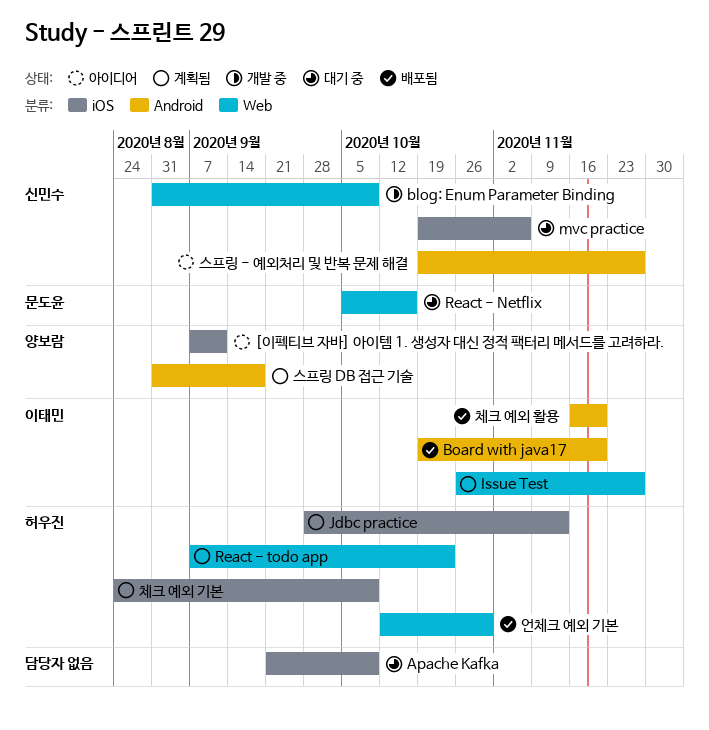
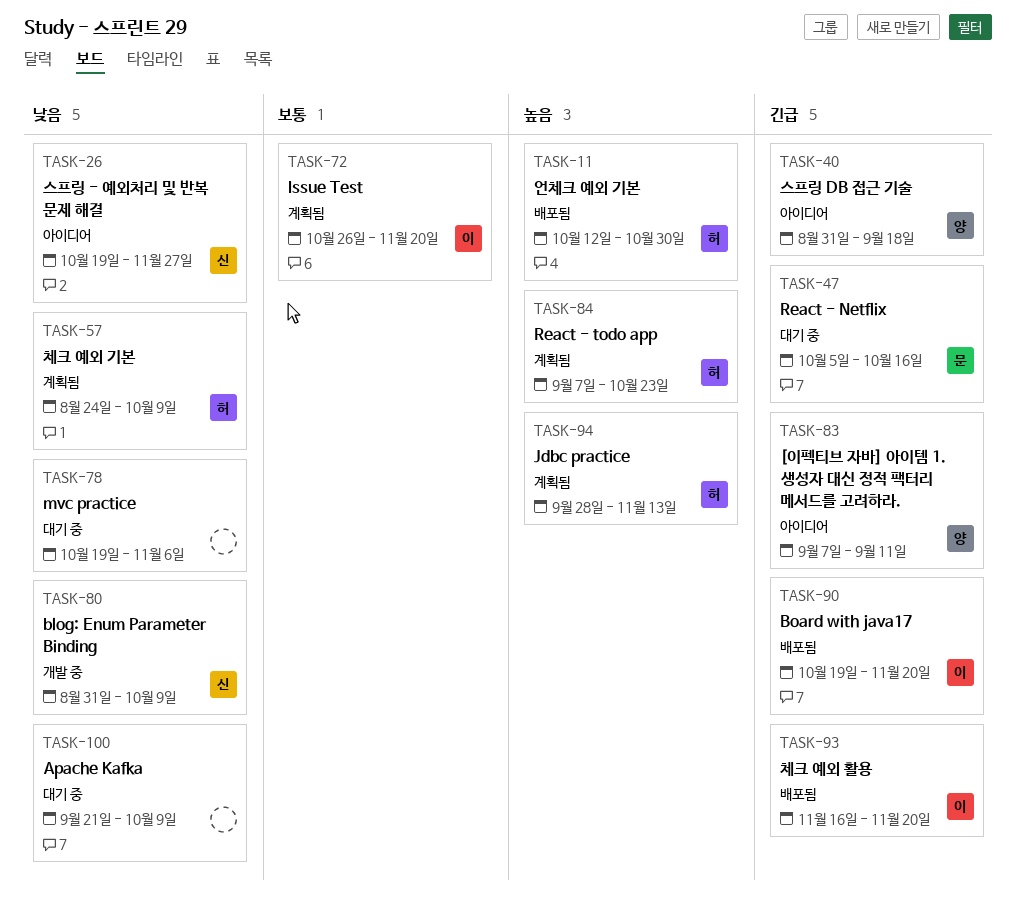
Issue Test, due: Nov 27 -> Nov 20
mvc practice, owner: 신민수 -> none
스프링 DB 접근 기술, status: 계획됨 -> 아이디어

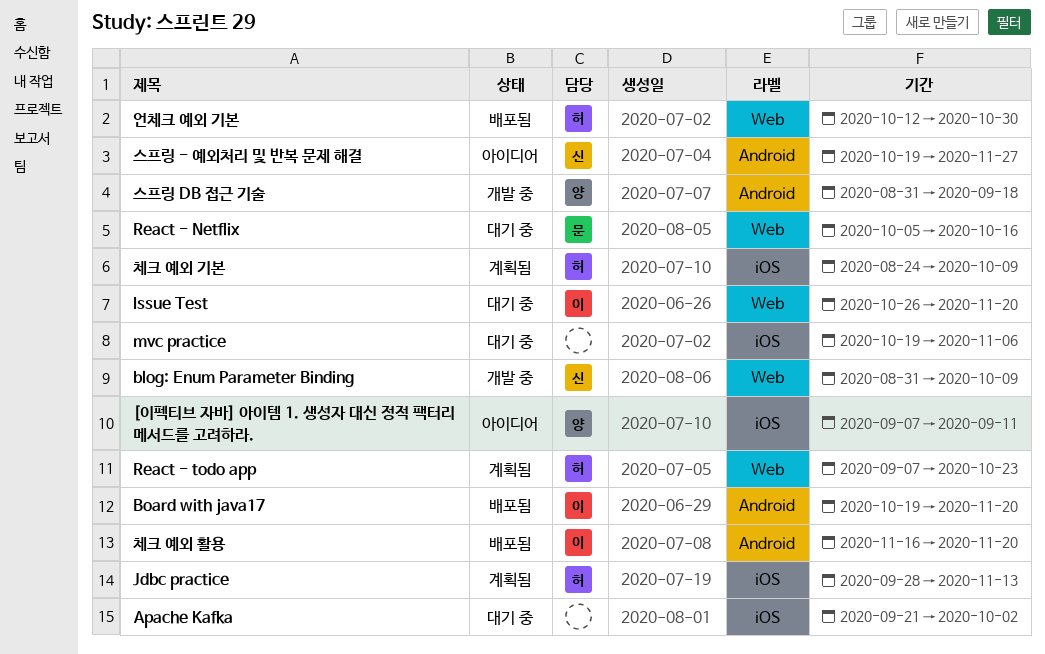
Apache Kafka, due: Oct 9 -> Oct 2
Issue Test, status: 계획됨 -> 대기 중
스프링 DB 접근 기술, status: 아이디어 -> 개발 중

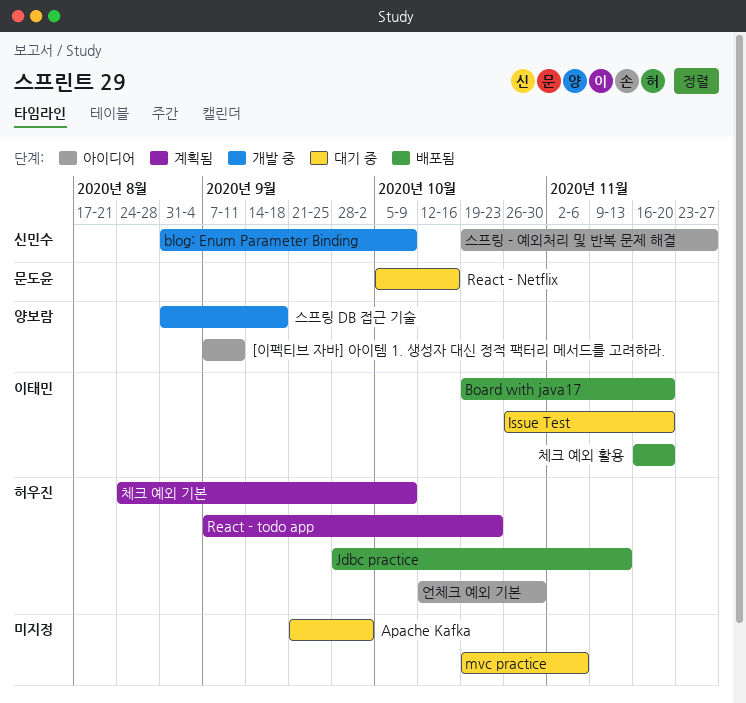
Jdbc practice, status: 계획됨 -> 배포됨
언체크 예외 기본, status: 배포됨 -> 아이디어

